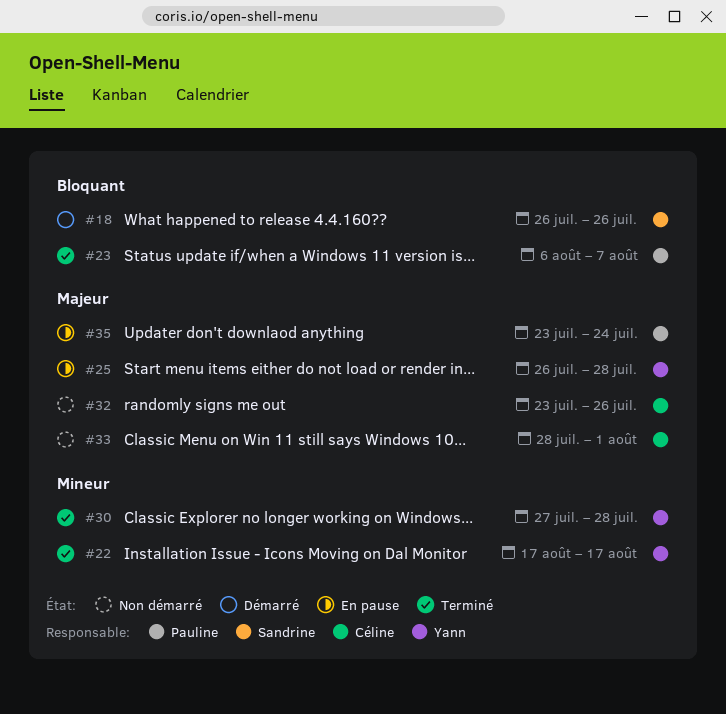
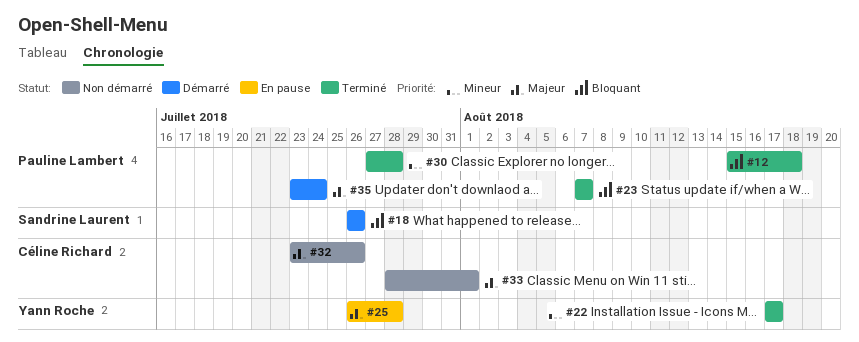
#12: none -> present
#23, start: Aug 6 -> Aug 7
#30, owner: Yann Roche -> Pauline Lambert
#35, status: En pause -> Démarré

